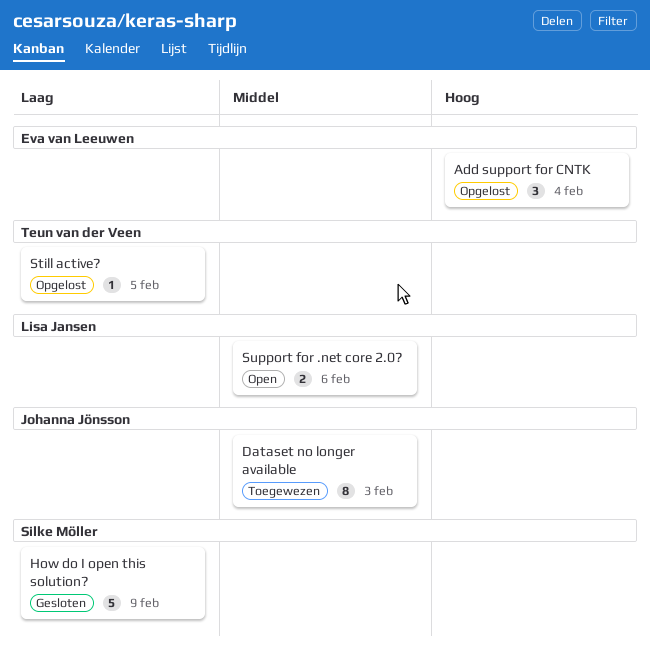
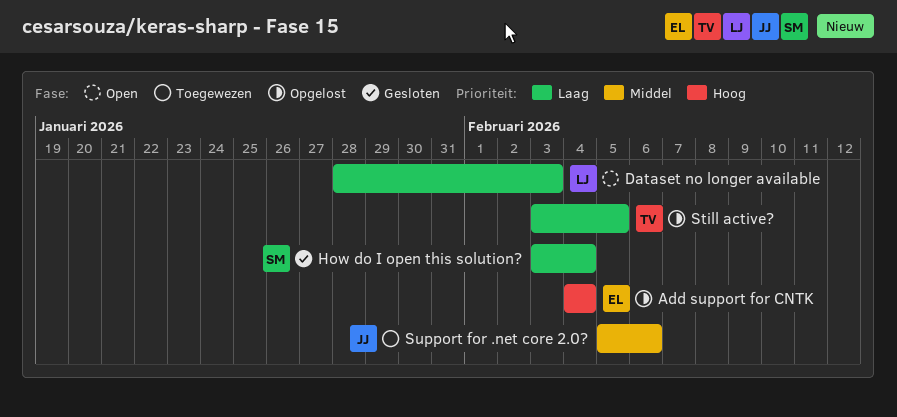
Dataset no longer available, status: Toegewezen -> Open
Dataset no longer available, owner: Johanna Jönsson -> Lisa Jansen
Dataset no longer available, priority: Middel -> Laag
How do I open this solution?, due: Feb 9 -> Feb 4
Support for .net core 2.0?, status: Open -> Toegewezen
Support for .net core 2.0?, owner: Lisa Jansen -> Johanna Jönsson

